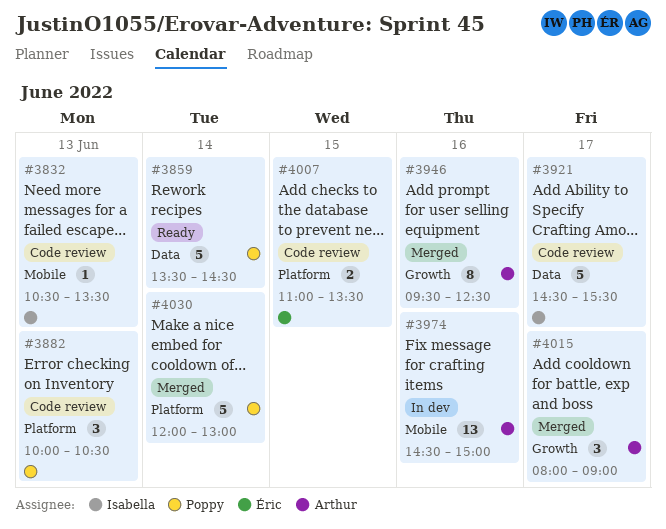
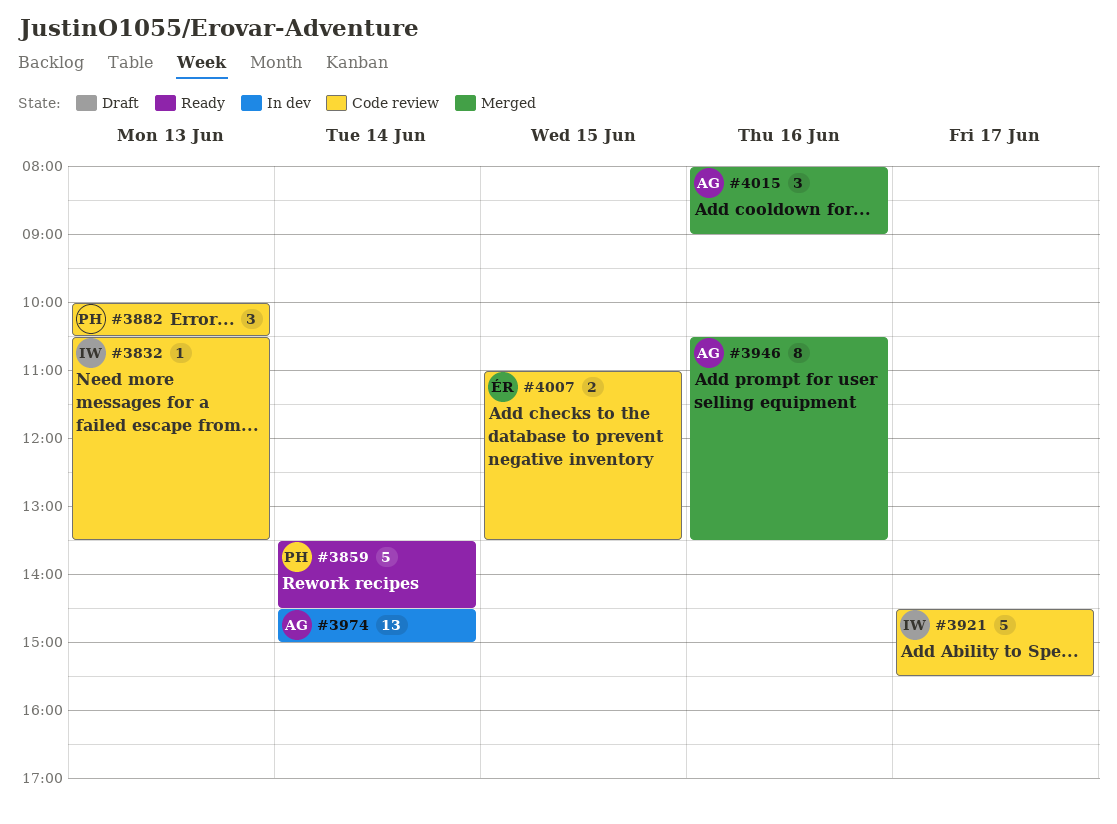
#3946, begins: 09:30 -> 10:30
#3946, ends: 12:30 -> 13:30
#3974, day: Jun 16 -> Jun 14
#4015, day: Jun 17 -> Jun 16
#4030: present -> none

